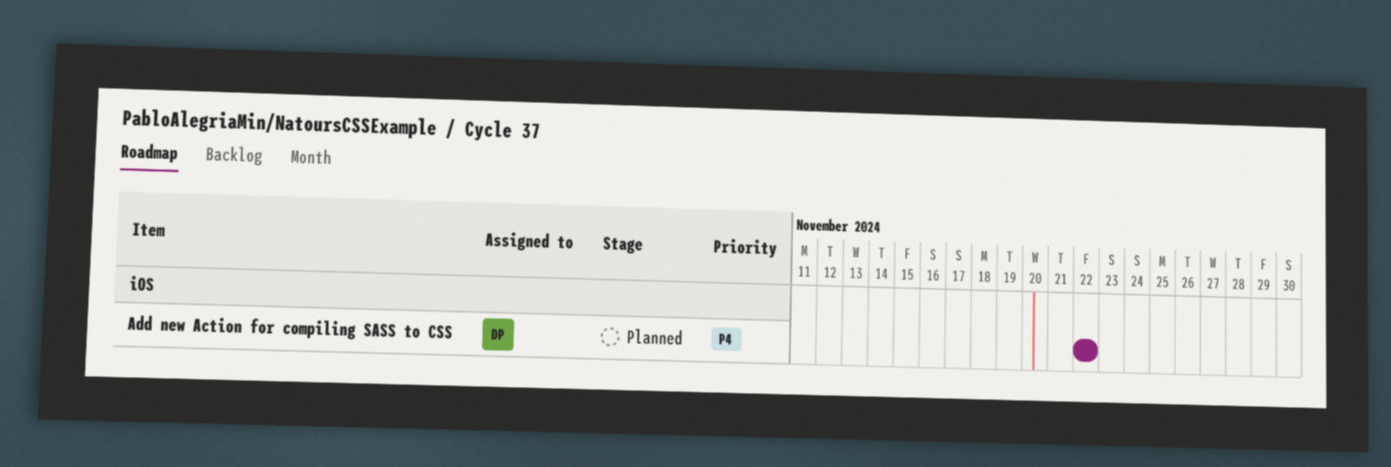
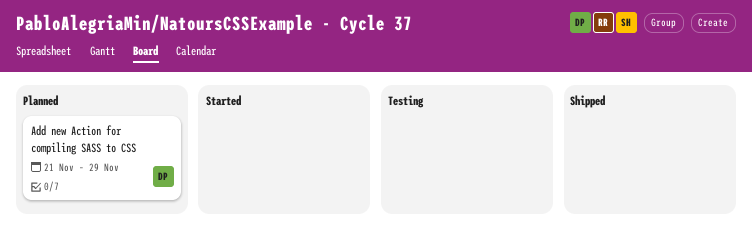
Add new Action for compiling SASS to CSS, start: Nov 22 -> Nov 21
Add new Action for compiling SASS to CSS, due: Nov 22 -> Nov 29

